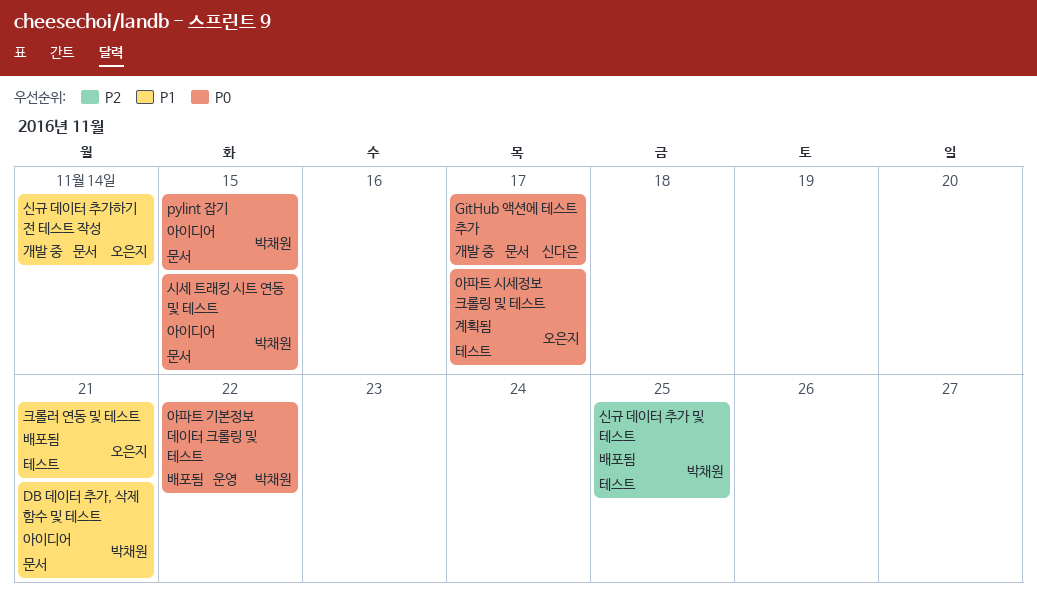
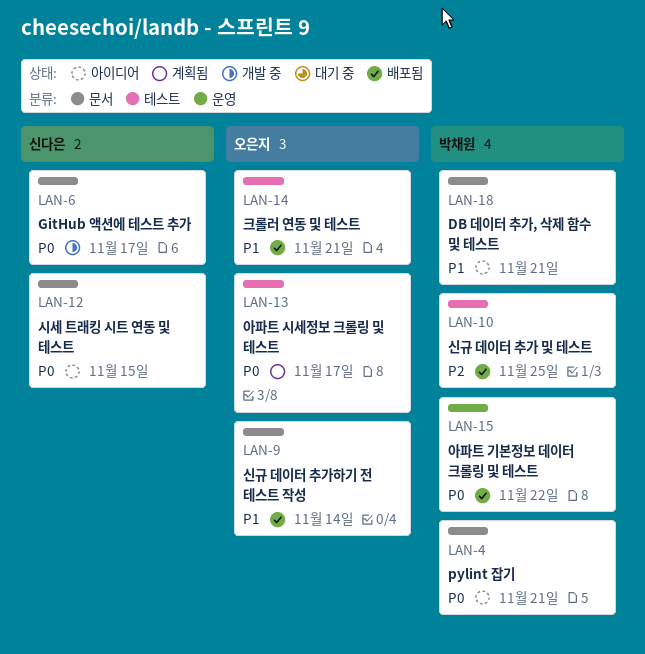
pylint 잡기, due: Nov 15 -> Nov 21
시세 트래킹 시트 연동 및 테스트, owner: 박채원 -> 신다은
신규 데이터 추가하기 전 테스트 작성, status: 개발 중 -> 배포됨

